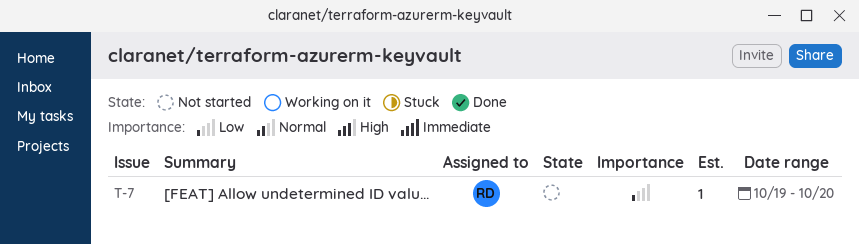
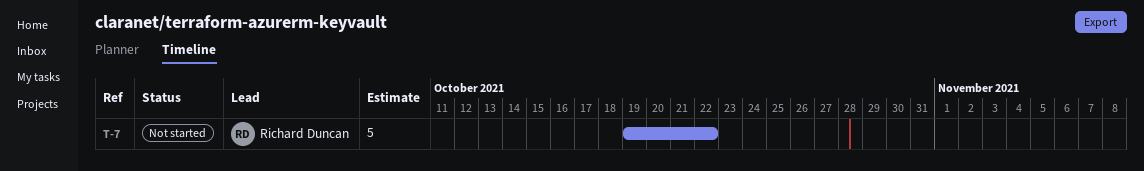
T-7, estimate: 1 -> 5
T-7, due: Oct 20 -> Oct 22

